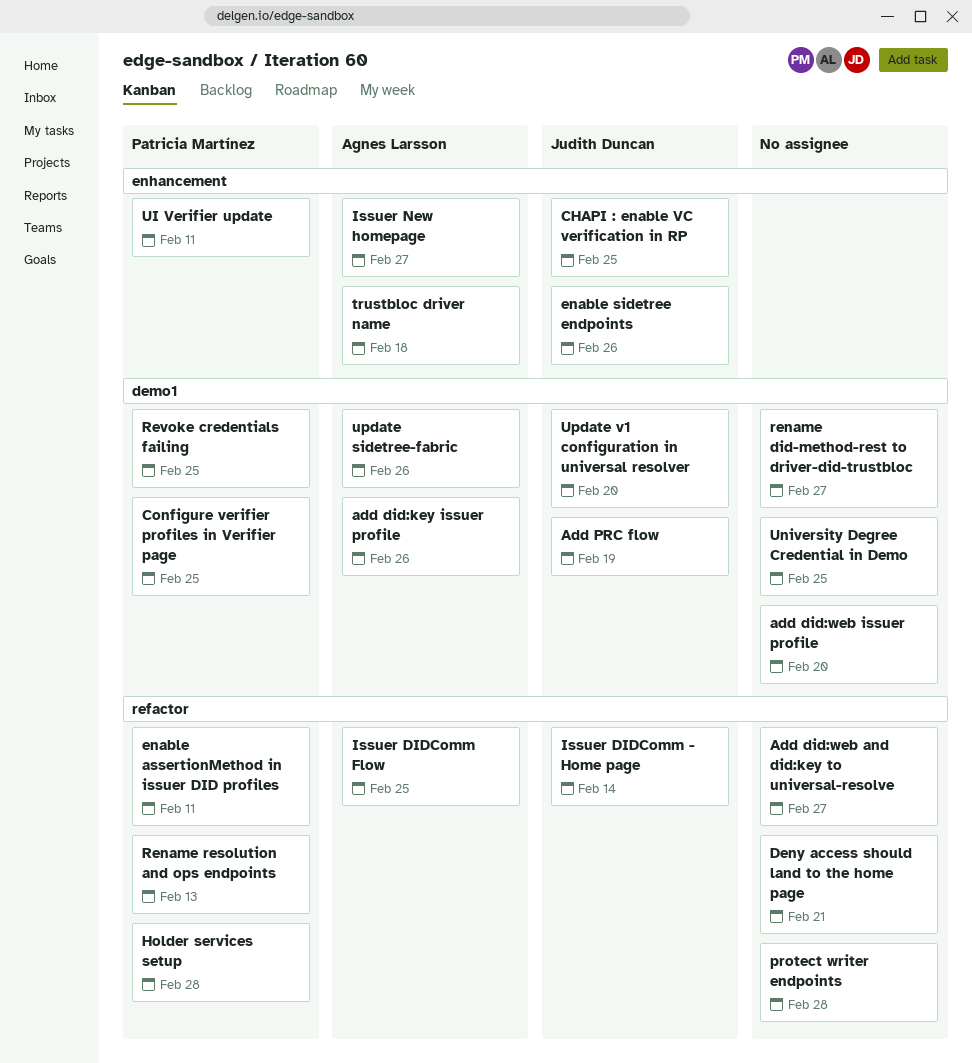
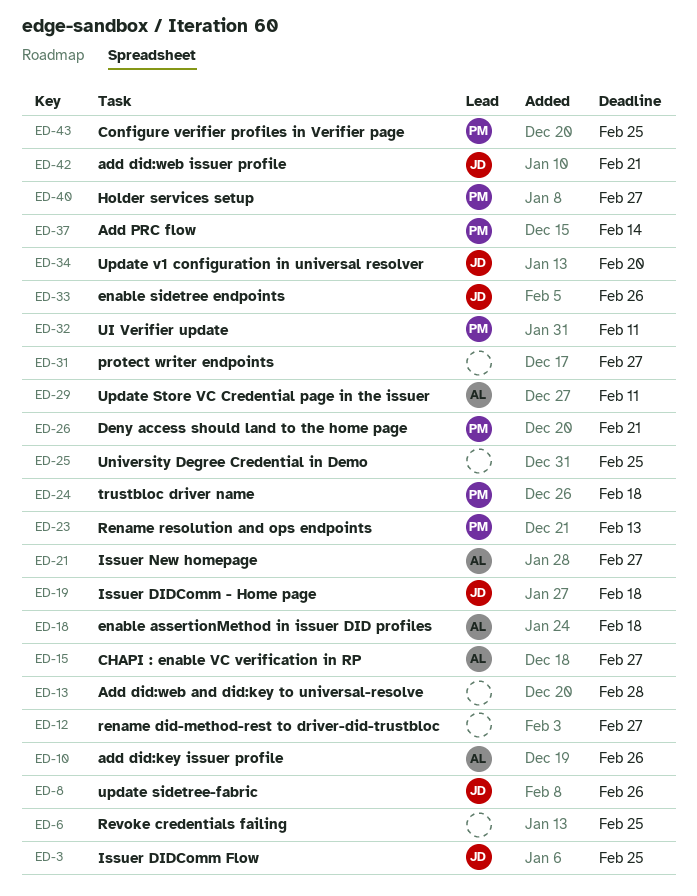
Add did:web and did:key to universal-resolve, due: Feb 27 -> Feb 28
add did:web issuer profile, owner: none -> Judith Duncan
add did:web issuer profile, due: Feb 20 -> Feb 21
Add PRC flow, owner: Judith Duncan -> Patricia Martínez
Add PRC flow, due: Feb 19 -> Feb 14
CHAPI : enable VC verification in RP, owner: Judith Duncan -> Agnes Larsson
CHAPI : enable VC verification in RP, due: Feb 25 -> Feb 27
Deny access should land to the home page, owner: none -> Patricia Martínez
enable assertionMethod in issuer DID profiles, owner: Patricia Martínez -> Agnes Larsson
enable assertionMethod in issuer DID profiles, due: Feb 11 -> Feb 18
Holder services setup, due: Feb 28 -> Feb 27
Issuer DIDComm - Home page, due: Feb 14 -> Feb 18
Issuer DIDComm Flow, owner: Agnes Larsson -> Judith Duncan
protect writer endpoints, due: Feb 28 -> Feb 27
Revoke credentials failing, owner: Patricia Martínez -> none
trustbloc driver name, owner: Agnes Larsson -> Patricia Martínez
update sidetree-fabric, owner: Agnes Larsson -> Judith Duncan
Update Store VC Credential page in the issuer: none -> present

